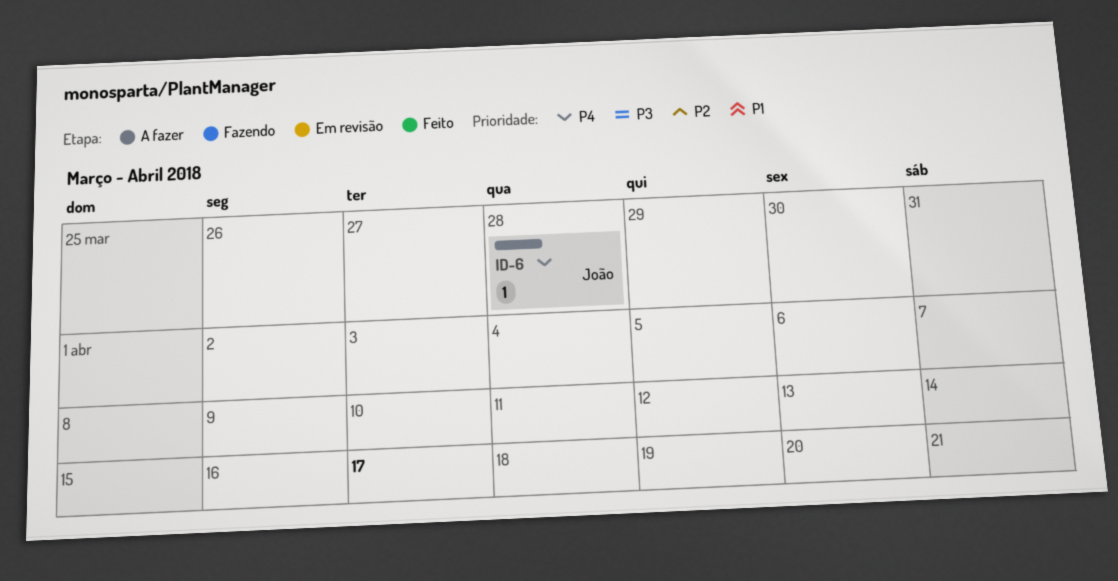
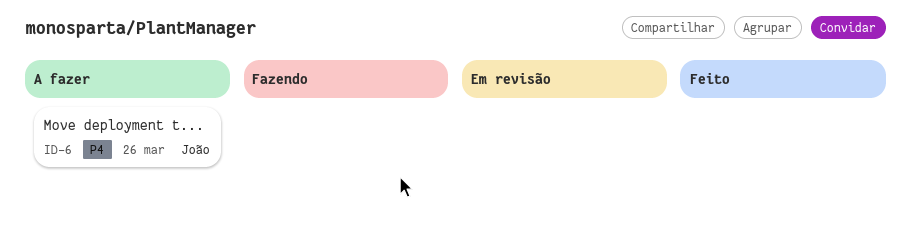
ID-6, due: Mar 28 -> Mar 26

